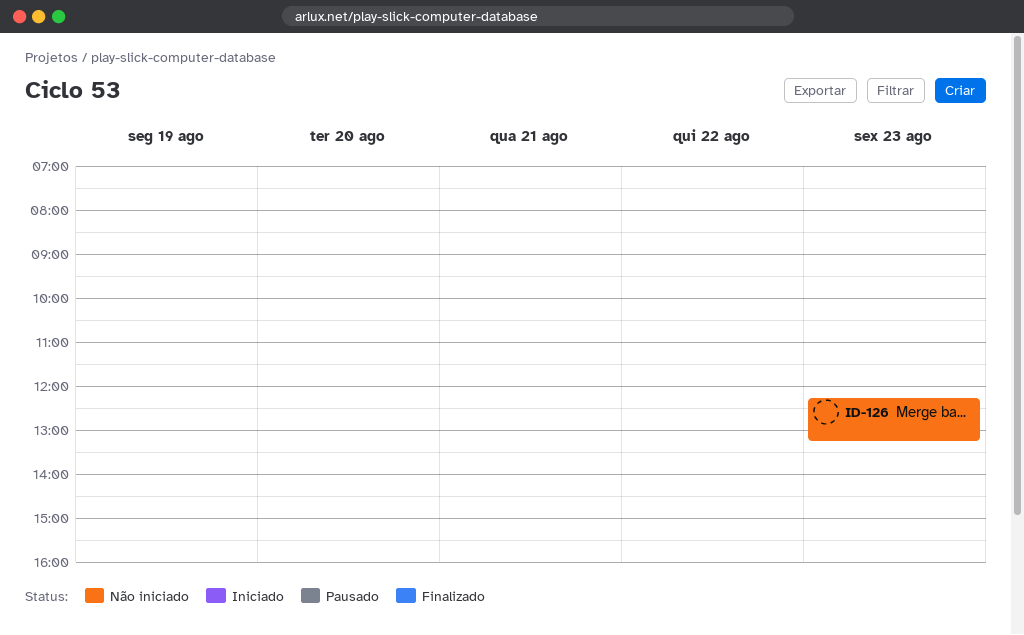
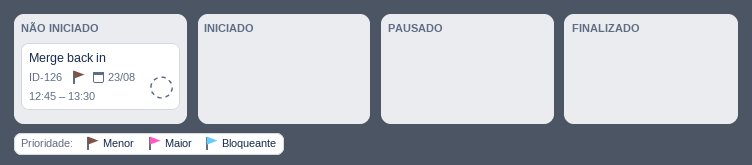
ID-126, begins: 12:15 -> 12:45
ID-126, ends: 13:15 -> 13:30

